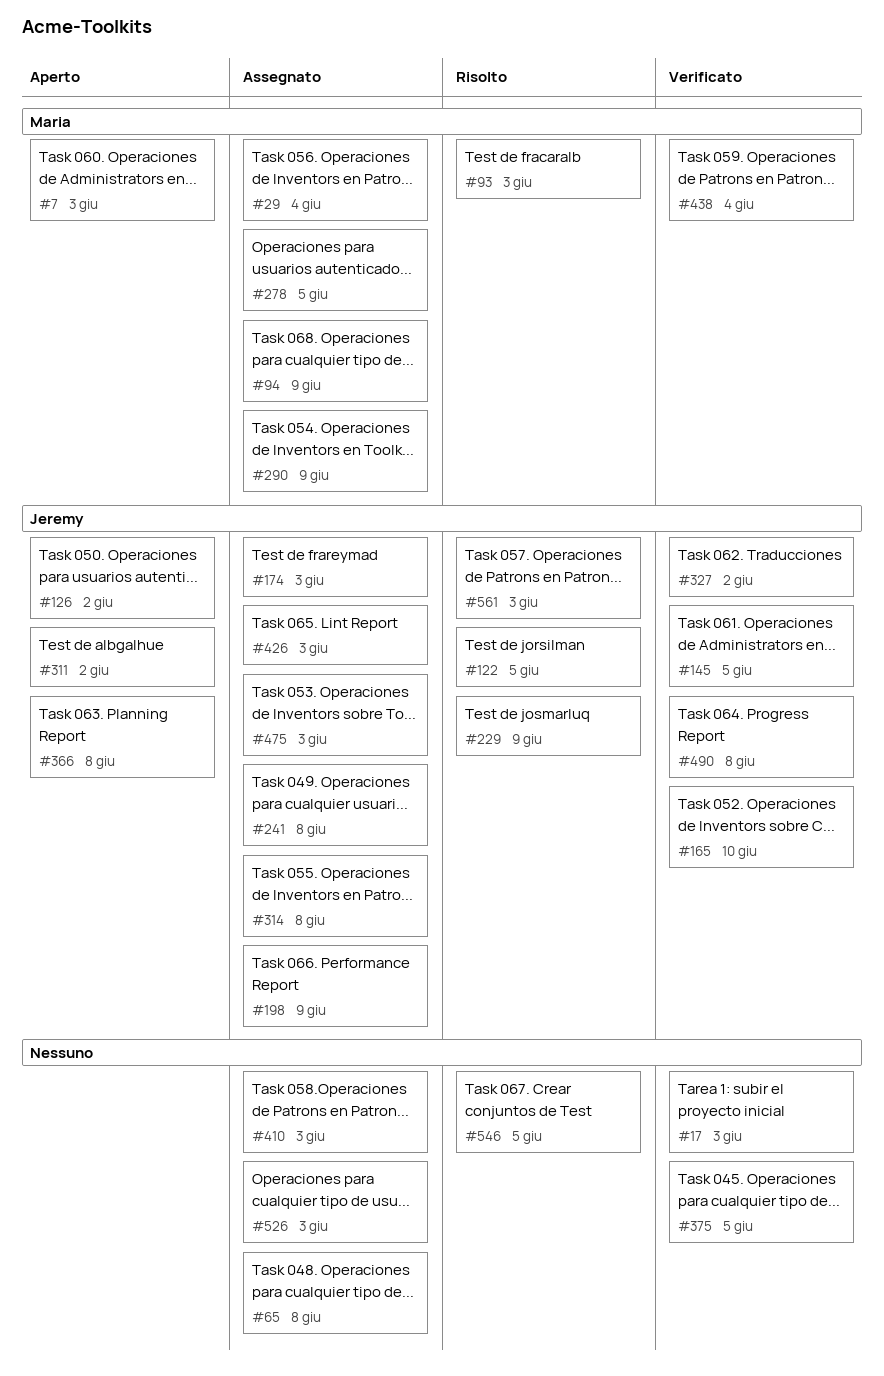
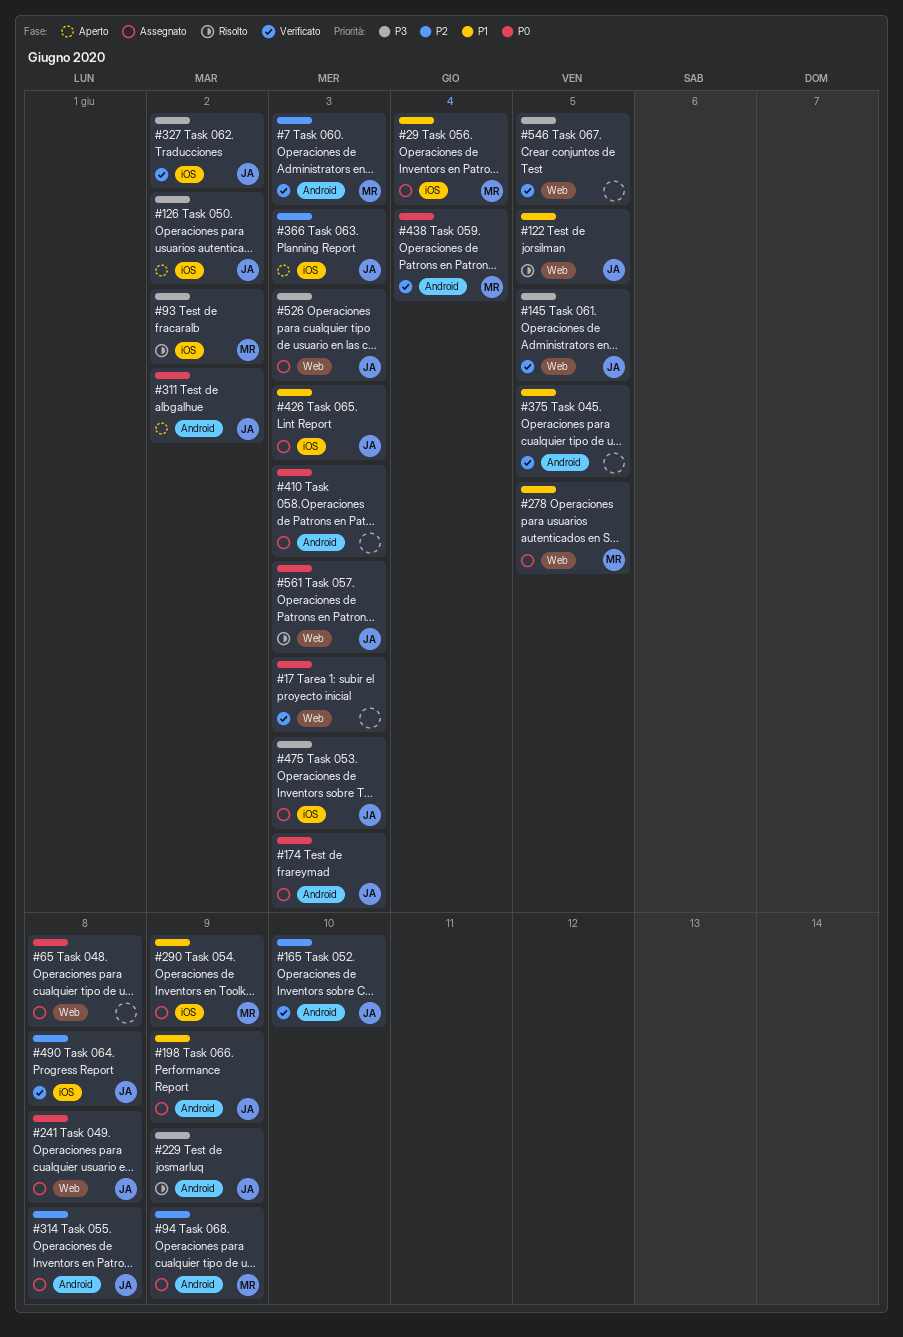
#7, status: Aperto -> Verificato
#93, due: Jun 3 -> Jun 2
#366, due: Jun 8 -> Jun 3
#526, owner: none -> Jeremy
#546, status: Risolto -> Verificato

